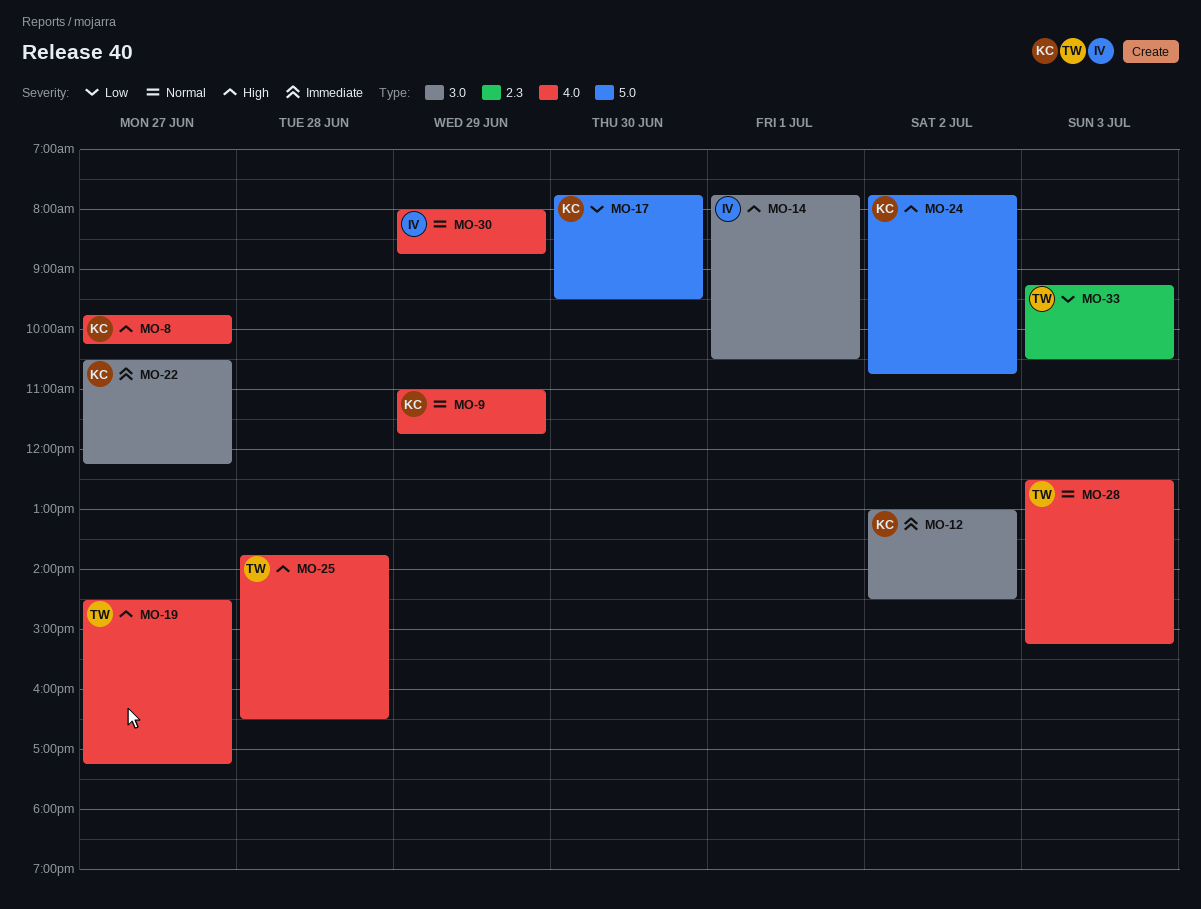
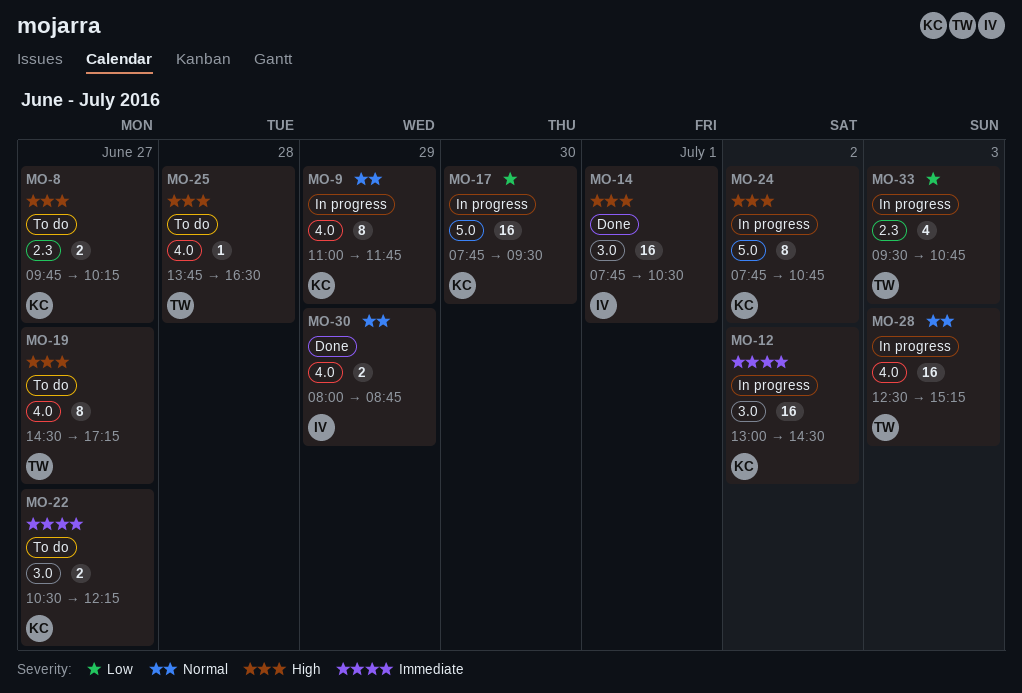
MO-8, label: 4.0 -> 2.3
MO-33, begins: 09:15 -> 09:30
MO-33, ends: 10:30 -> 10:45

